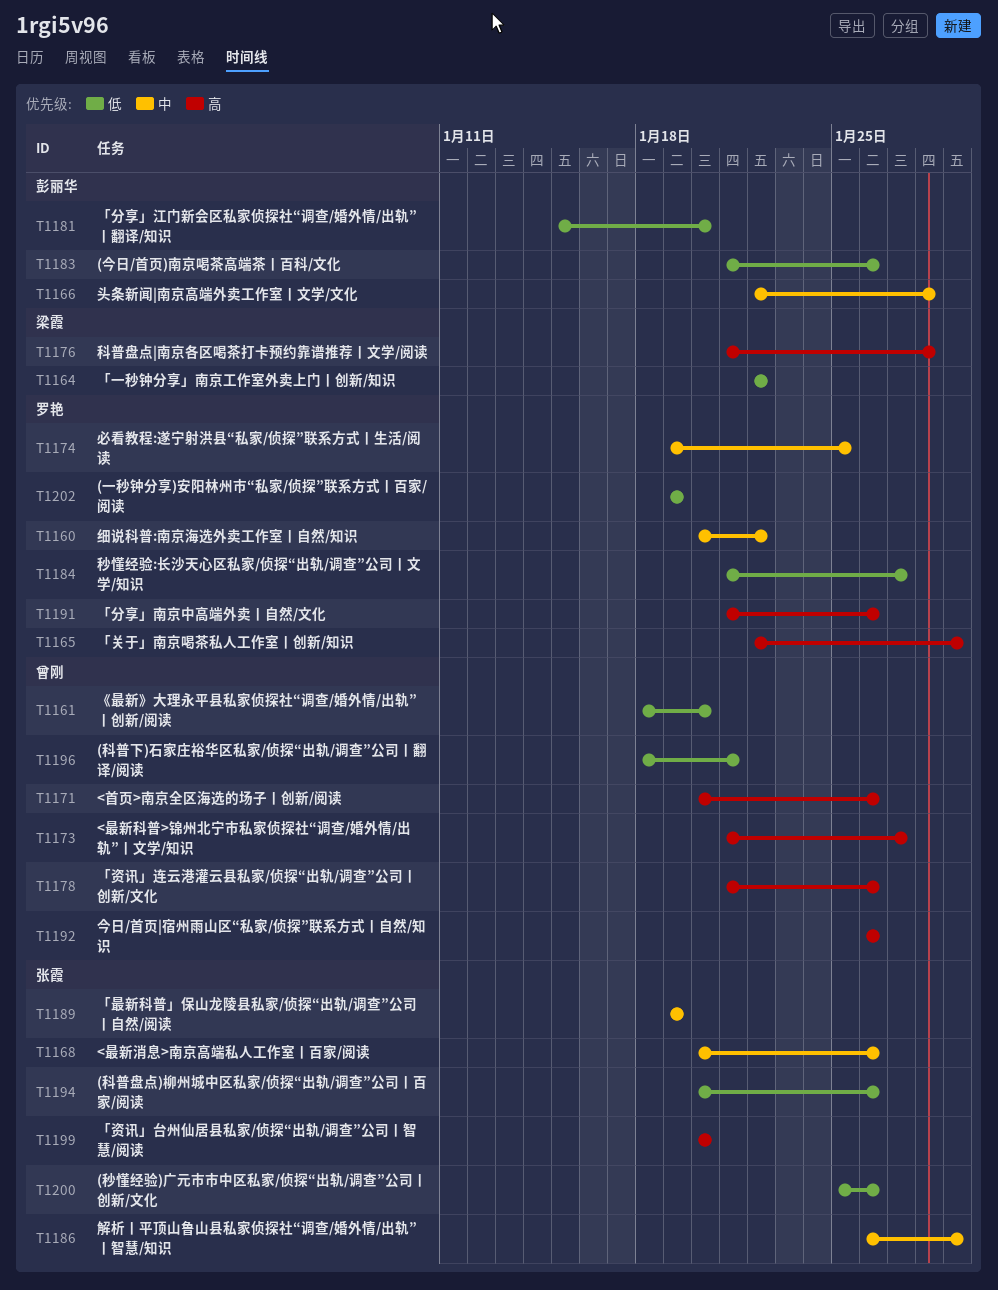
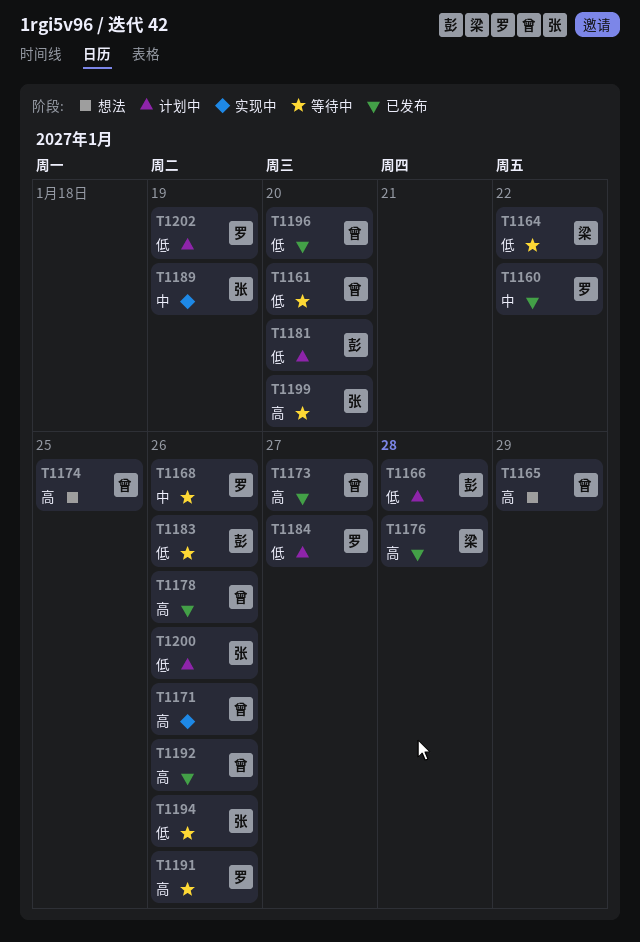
T1165, owner: 罗艳 -> 曾刚
T1166, priority: 中 -> 低
T1168, owner: 张霞 -> 罗艳
T1174, owner: 罗艳 -> 曾刚
T1174, priority: 中 -> 高
T1186: present -> none
T1196, due: Jan 21 -> Jan 20

